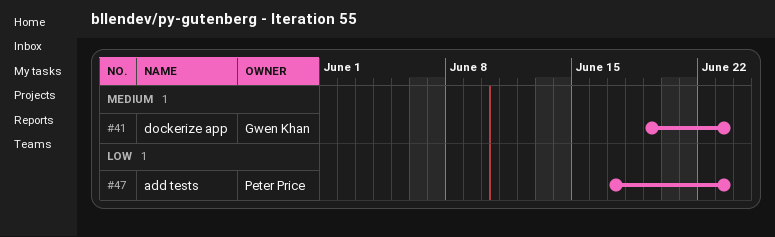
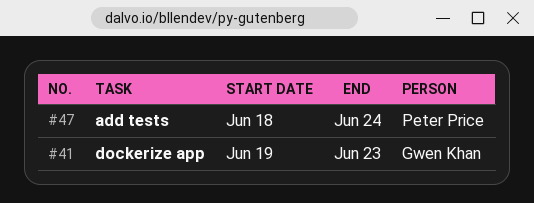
#47, start: Jun 17 -> Jun 18
#47, due: Jun 23 -> Jun 24

